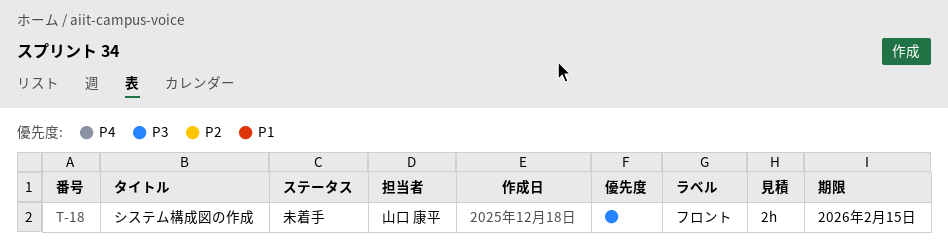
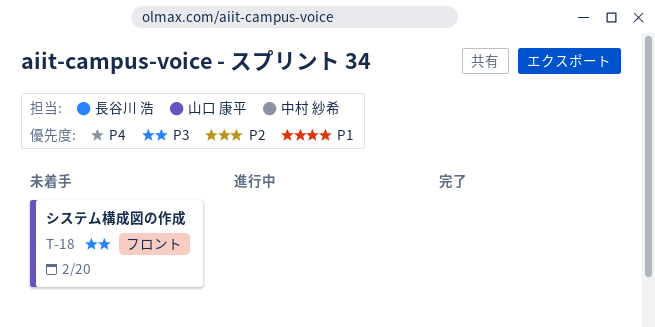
T-18, due: Feb 15 -> Feb 20

